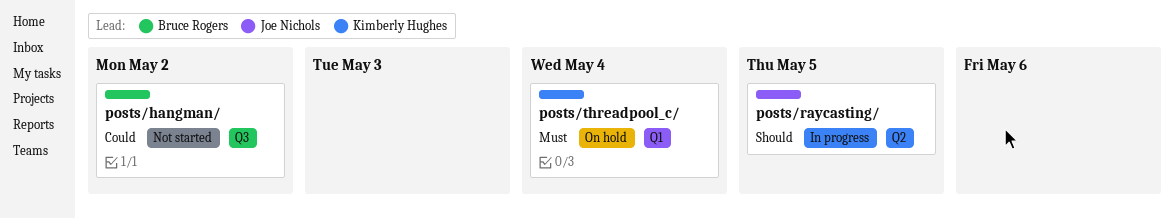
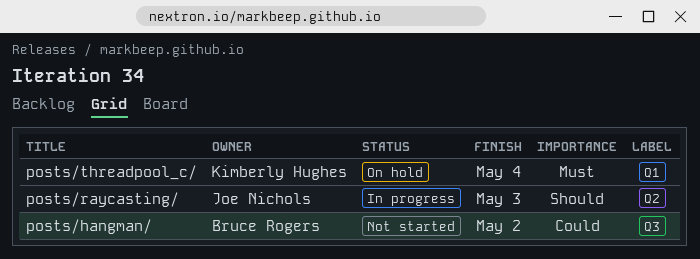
posts/raycasting/, due: May 5 -> May 3

